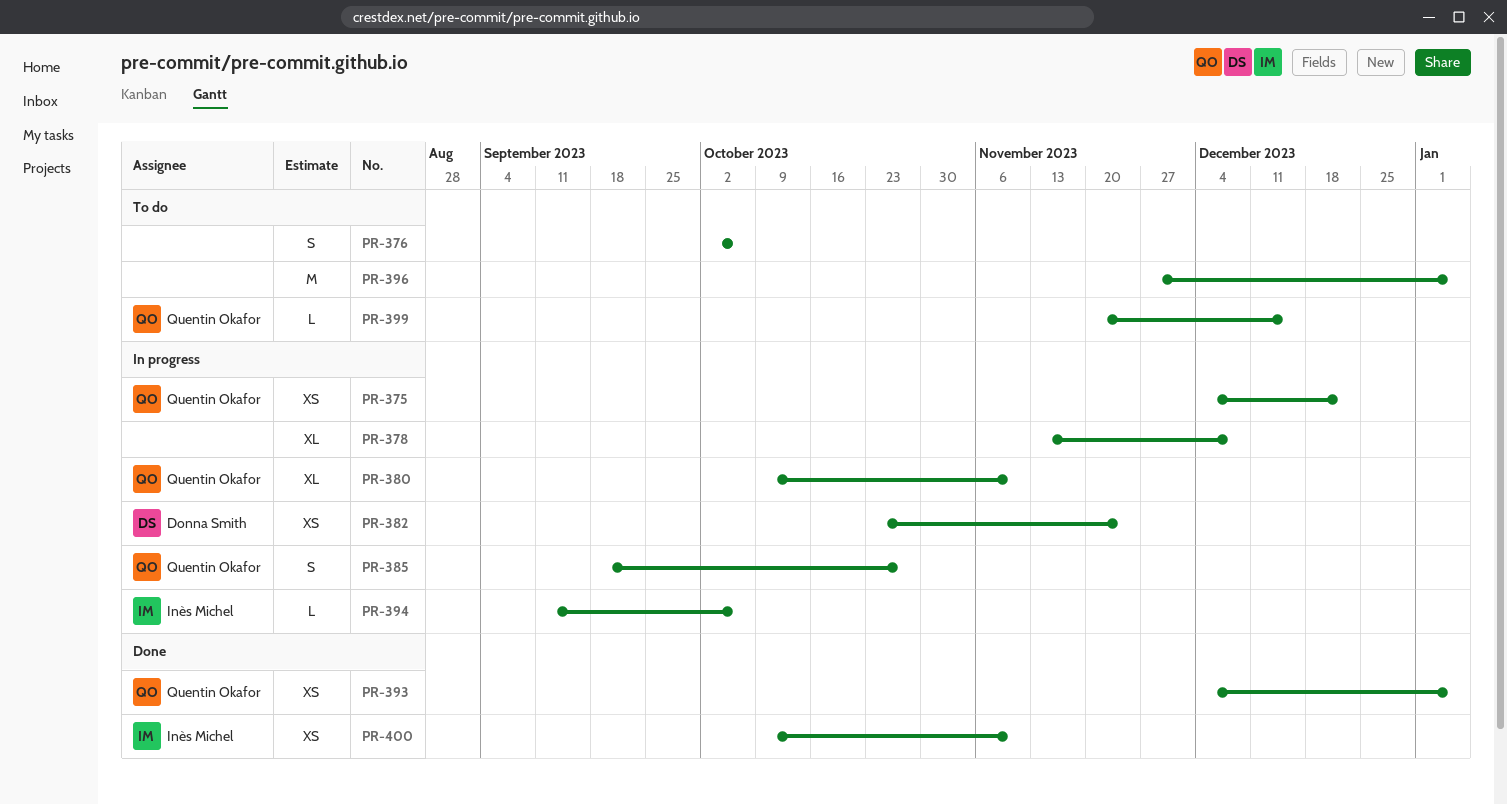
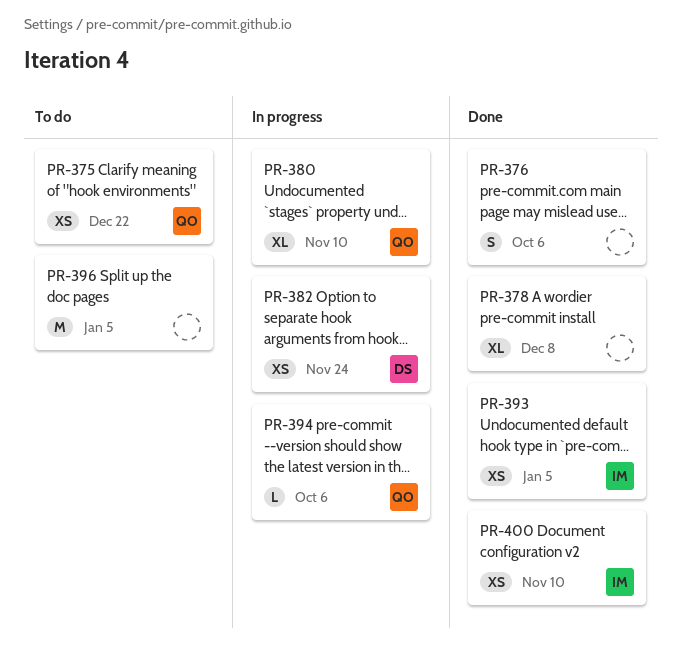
PR-375, status: In progress -> To do
PR-376, status: To do -> Done
PR-378, status: In progress -> Done
PR-385: present -> none
PR-393, owner: Quentin Okafor -> Inès Michel
PR-394, owner: Inès Michel -> Quentin Okafor
PR-399: present -> none

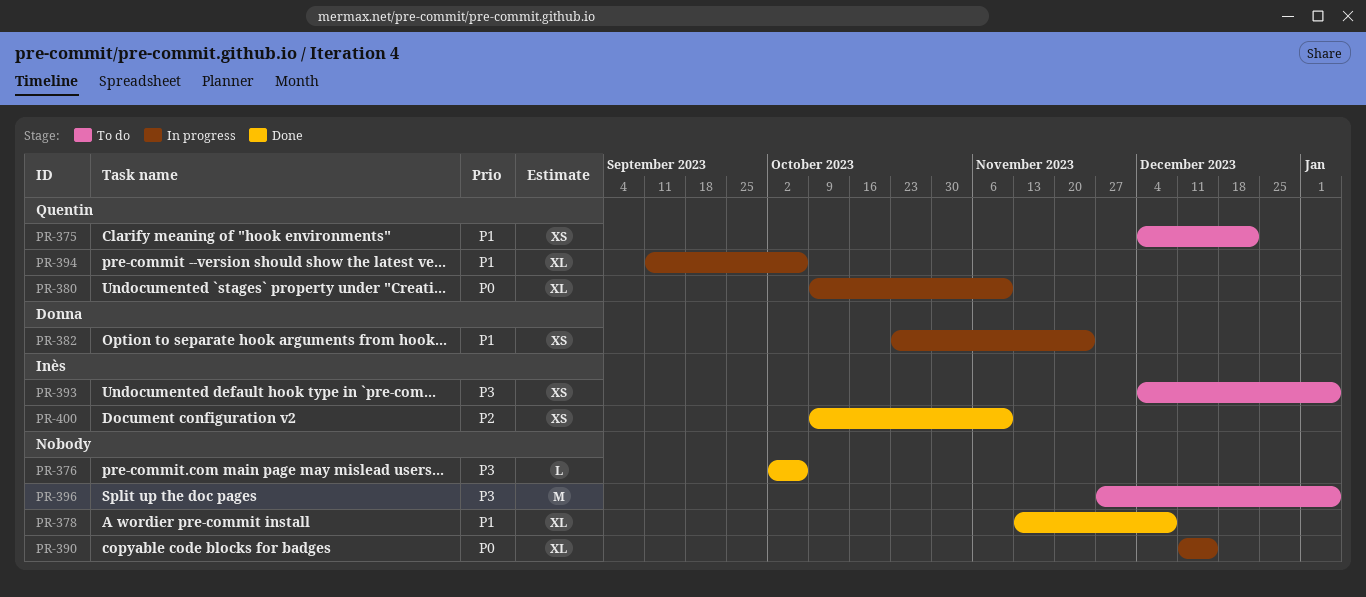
PR-376, estimate: S -> L
PR-390: none -> present
PR-393, status: Done -> To do
PR-394, estimate: L -> XL

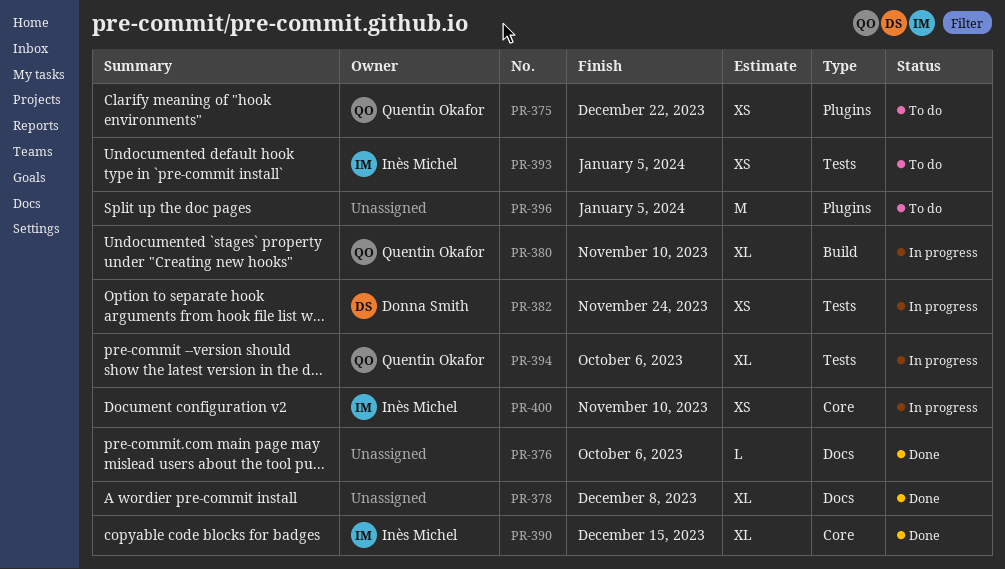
PR-390, status: In progress -> Done
PR-390, owner: none -> Inès Michel
PR-400, status: Done -> In progress

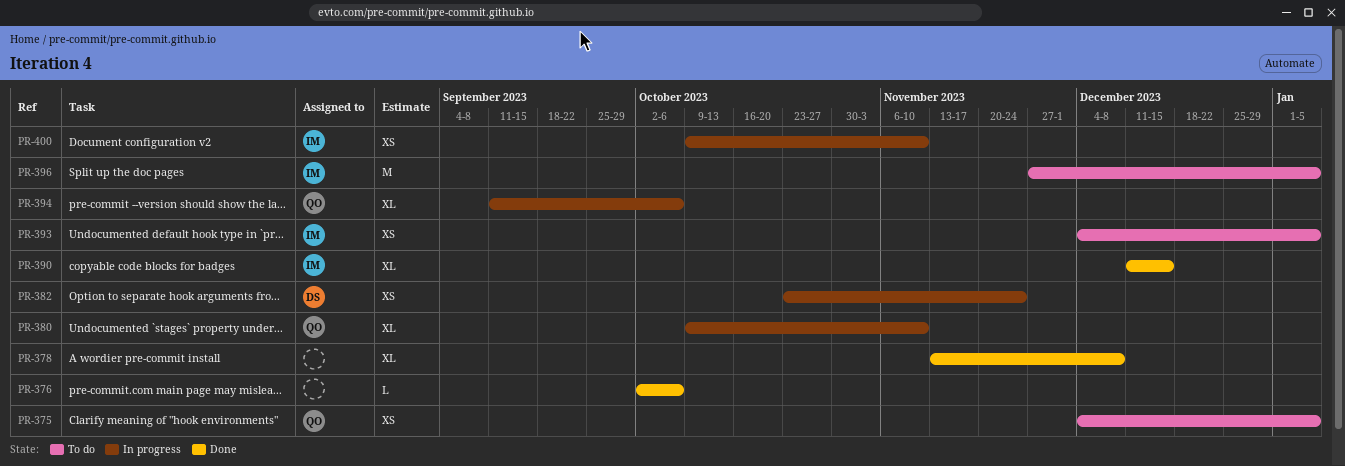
PR-375, due: Dec 22 -> Jan 5
PR-396, owner: none -> Inès Michel

